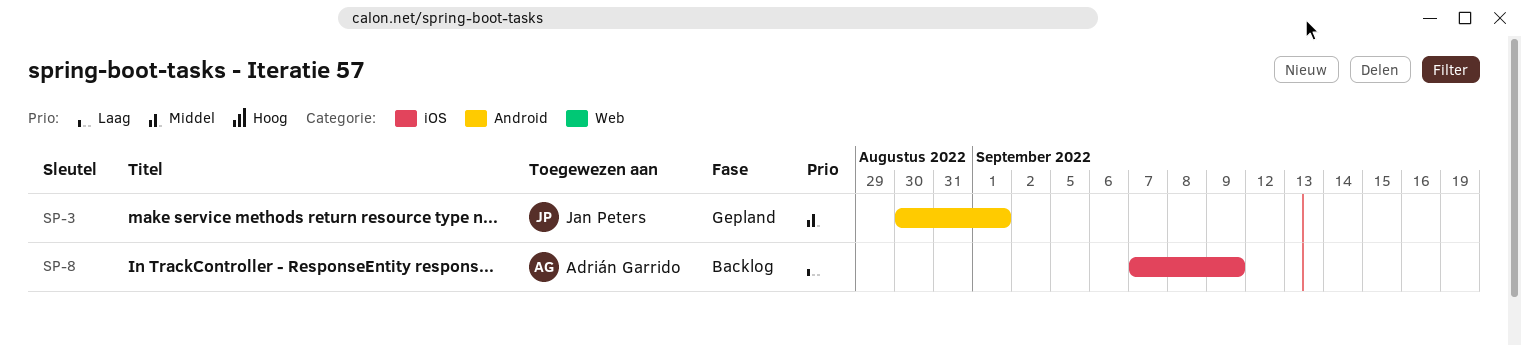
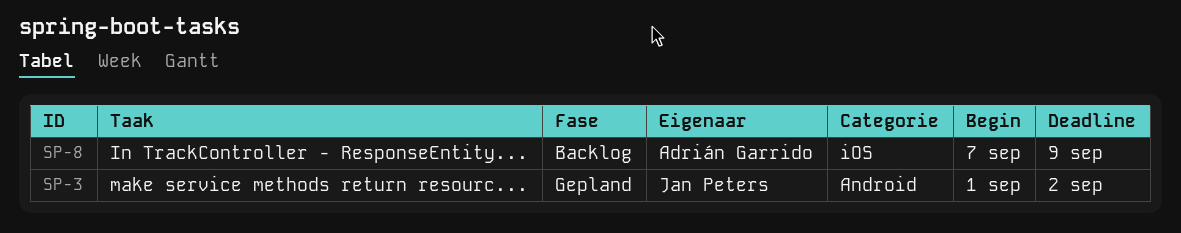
SP-3, start: Aug 30 -> Sep 1
SP-3, due: Sep 1 -> Sep 2

